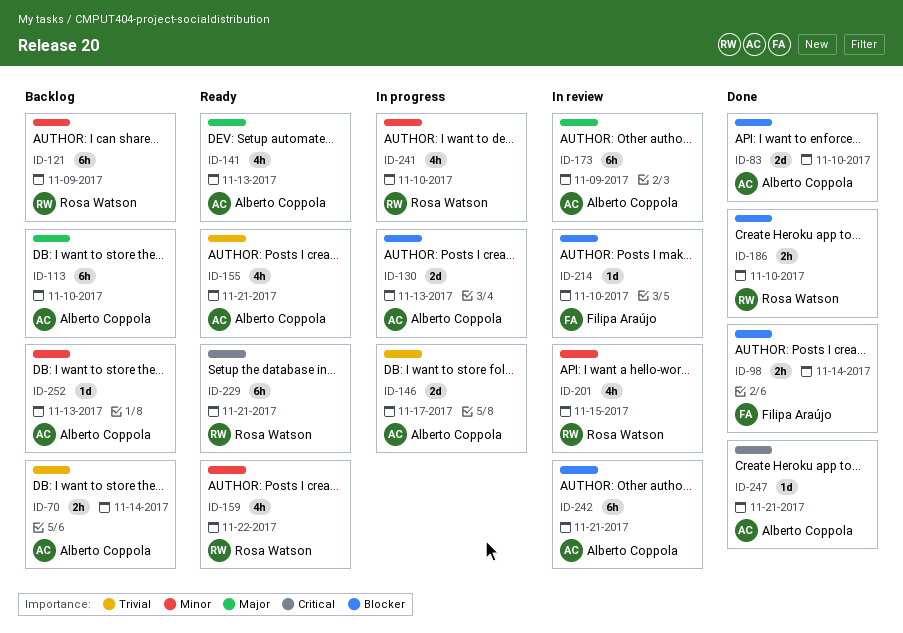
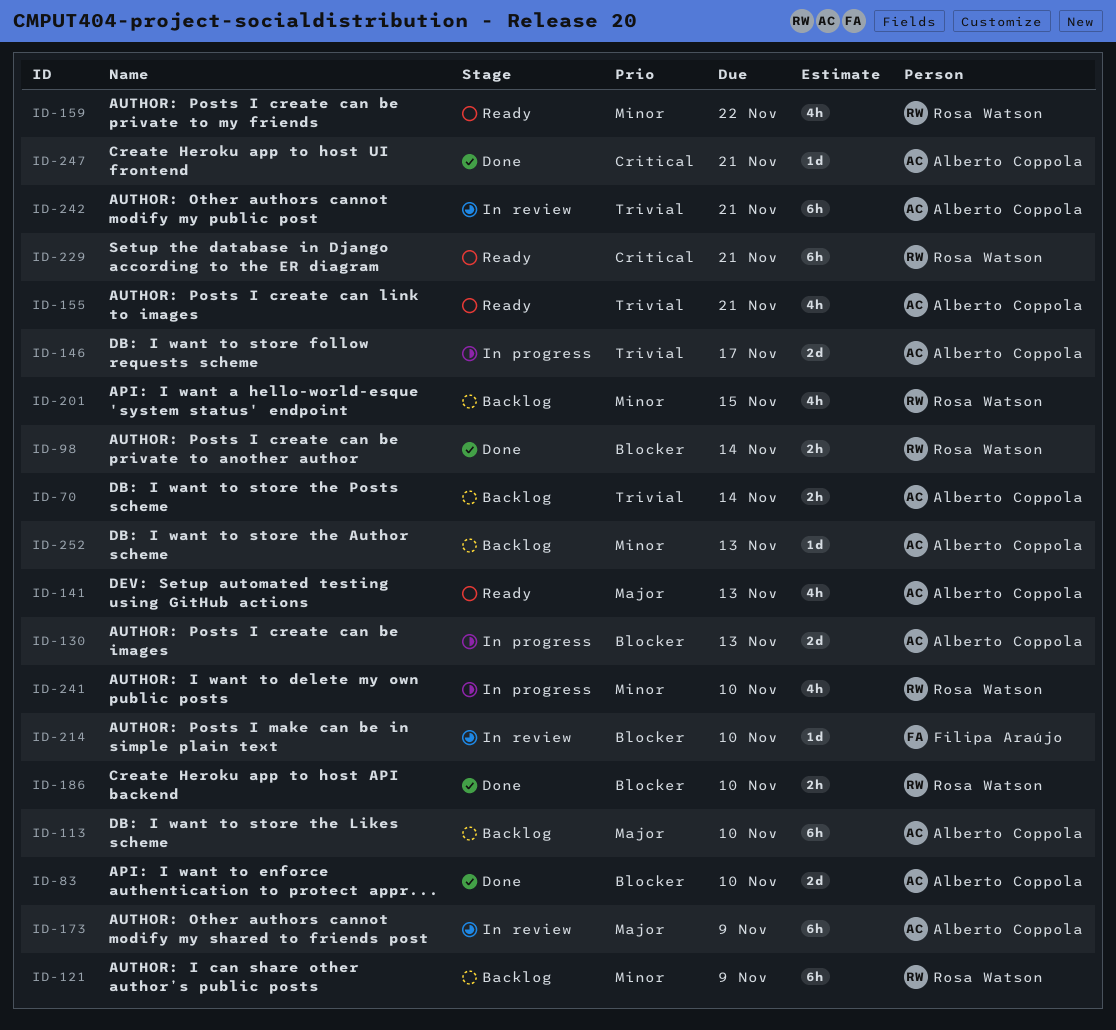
ID-98, owner: Filipa Araújo -> Rosa Watson
ID-201, status: In review -> Backlog
ID-242, priority: Blocker -> Trivial

